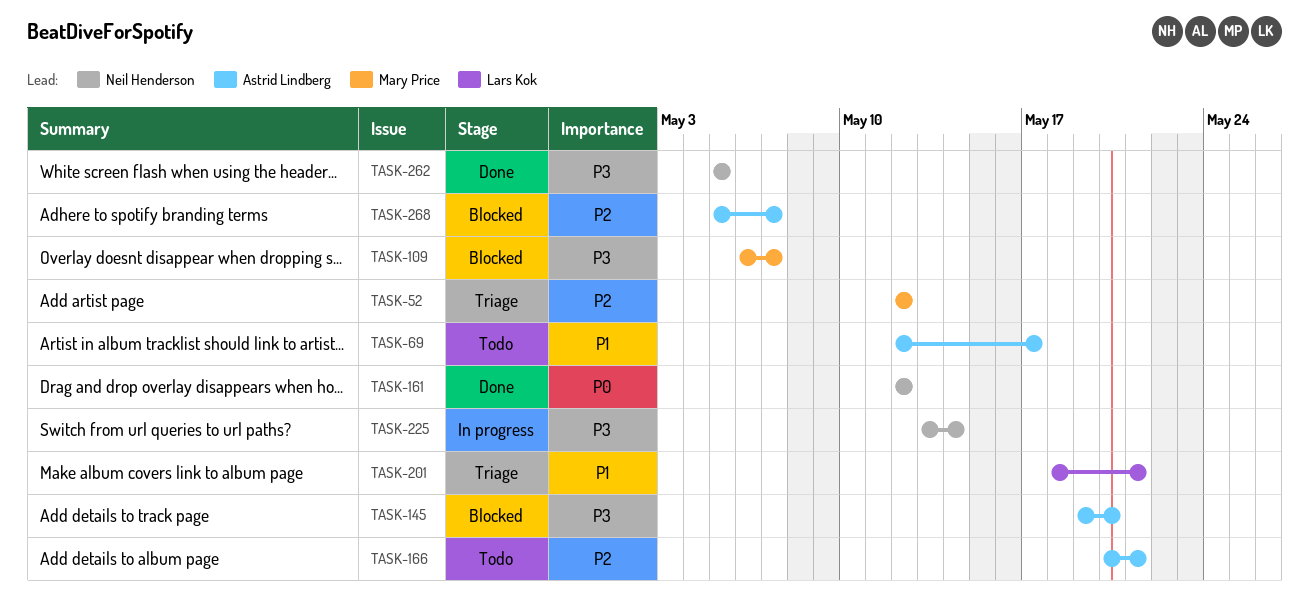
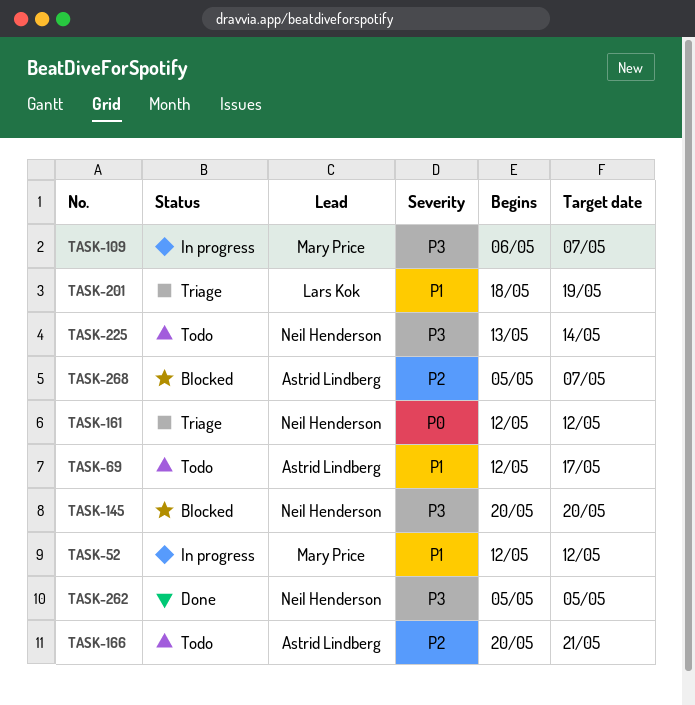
TASK-52, status: Triage -> In progress
TASK-52, priority: P2 -> P1
TASK-109, status: Blocked -> In progress
TASK-145, owner: Astrid Lindberg -> Neil Henderson
TASK-145, start: May 19 -> May 20
TASK-161, status: Done -> Triage
TASK-201, due: May 21 -> May 19
TASK-225, status: In progress -> Todo

